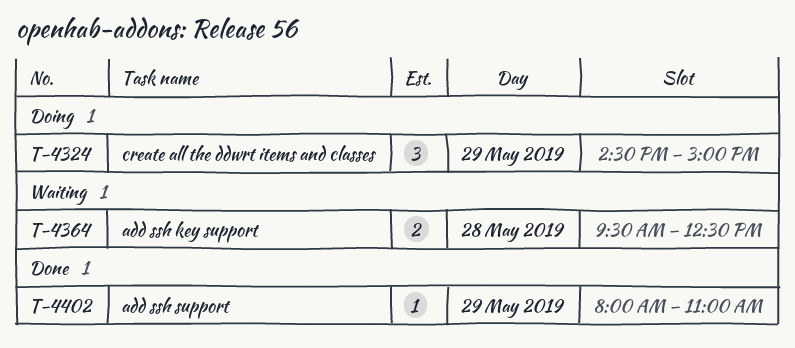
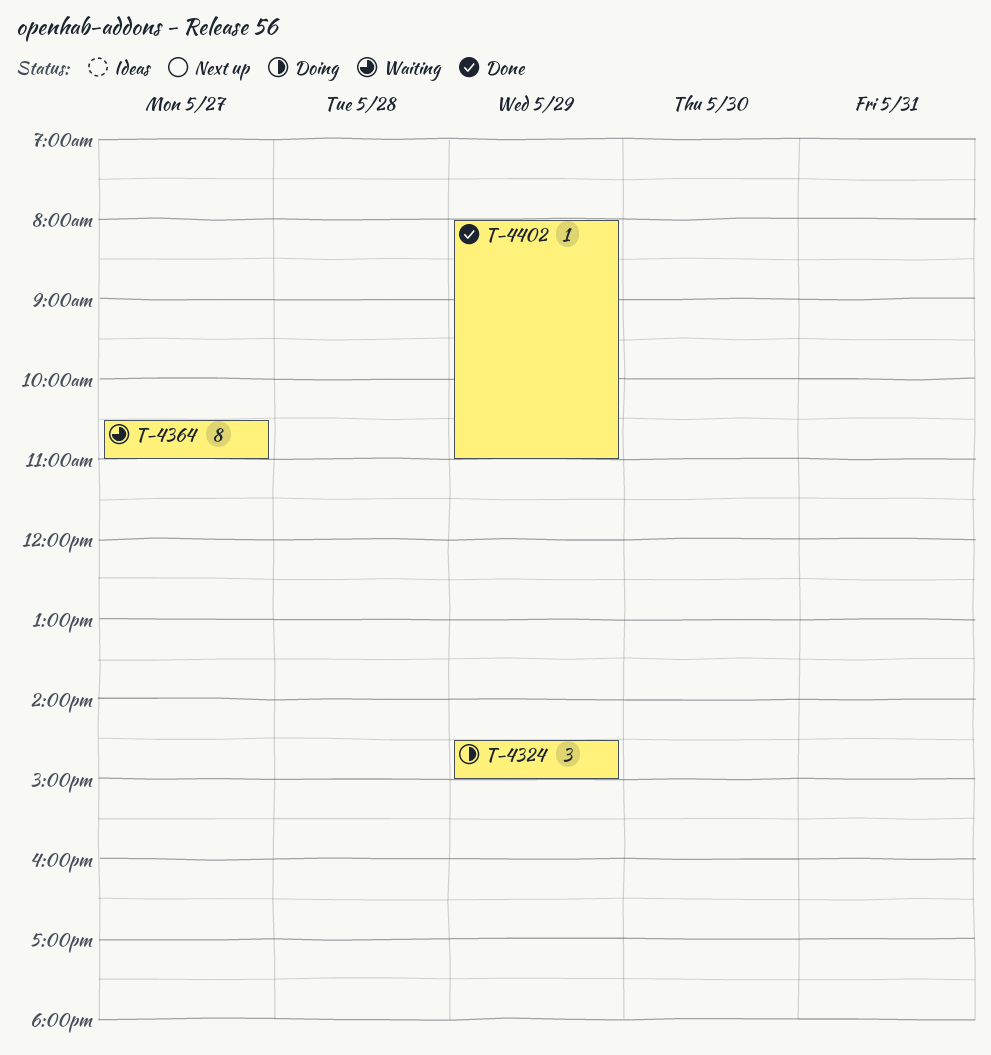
T-4364, estimate: 2 -> 8
T-4364, day: May 28 -> May 27
T-4364, begins: 09:30 -> 10:30
T-4364, ends: 12:30 -> 11:00

